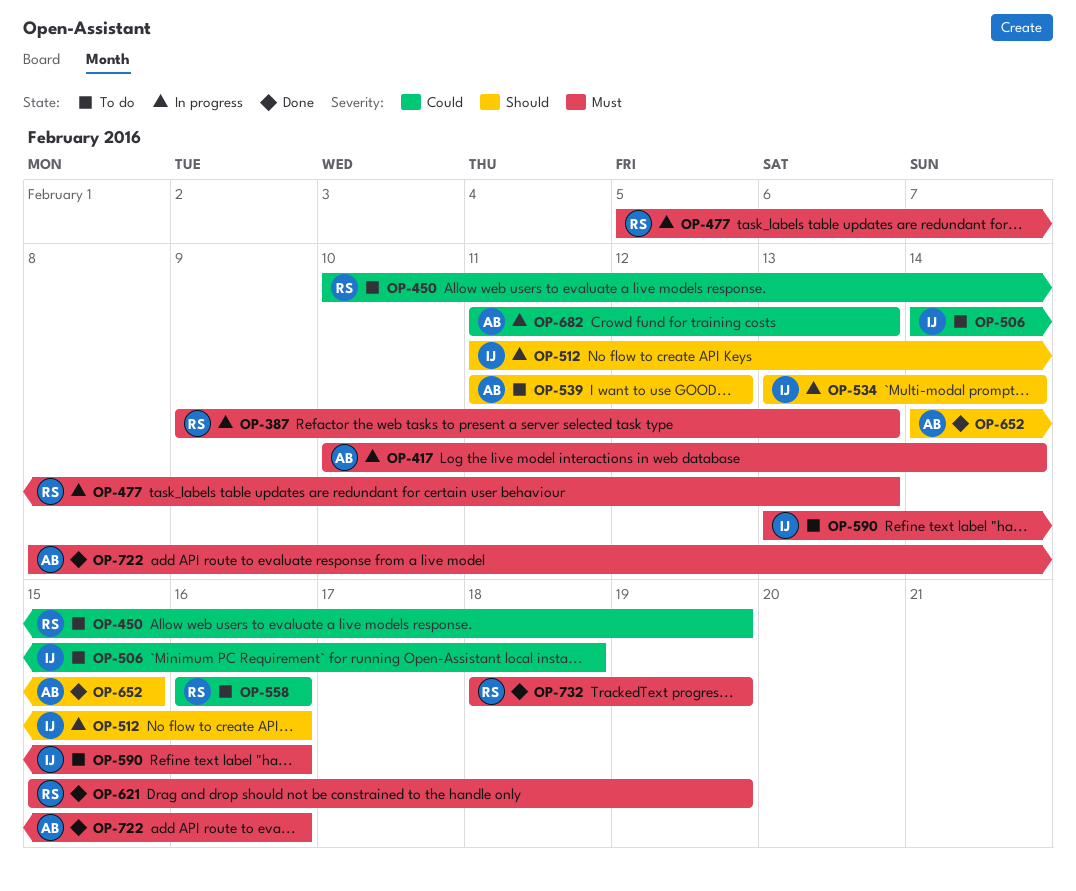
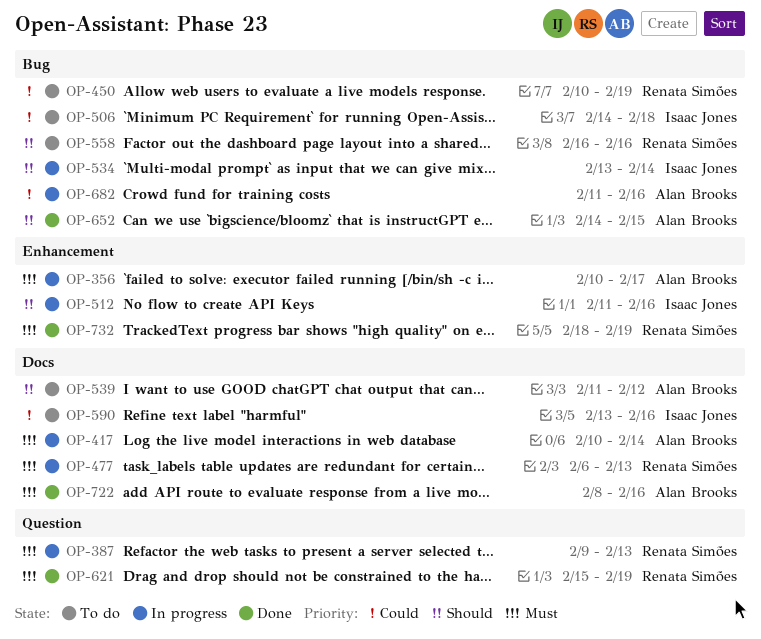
OP-356: none -> present
OP-477, start: Feb 5 -> Feb 6
OP-558, priority: Could -> Should
OP-590, priority: Must -> Could
OP-682, due: Feb 13 -> Feb 16

